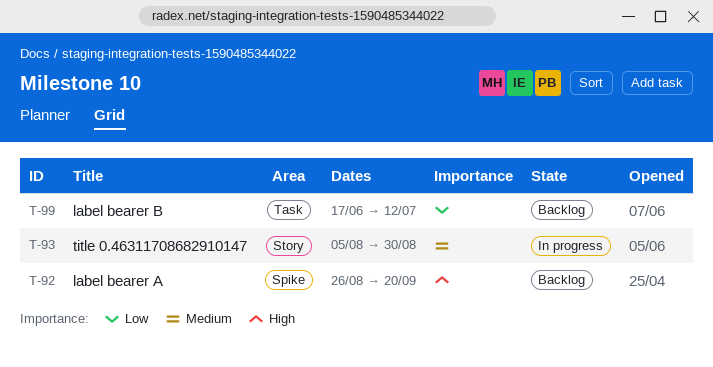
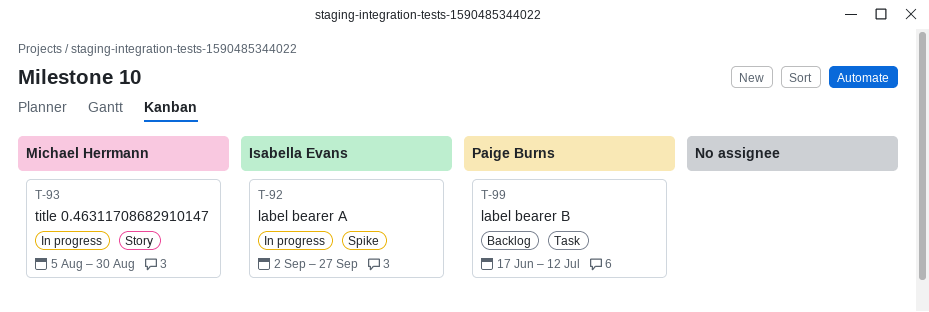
T-92, status: Backlog -> In progress
T-92, start: Aug 26 -> Sep 2
T-92, due: Sep 20 -> Sep 27

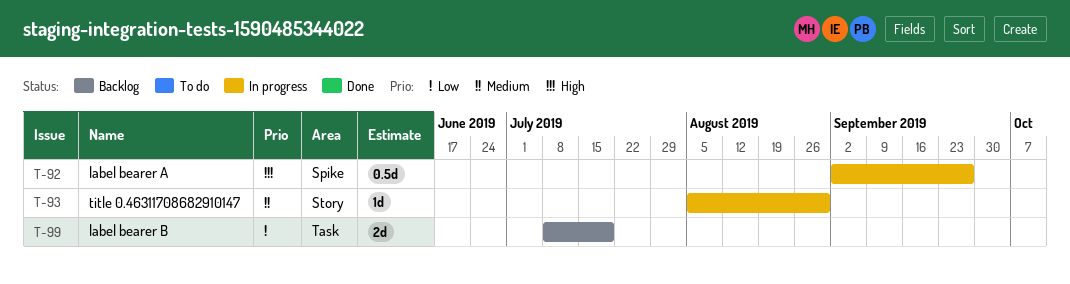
T-99, start: Jun 17 -> Jul 8
T-99, due: Jul 12 -> Jul 19

